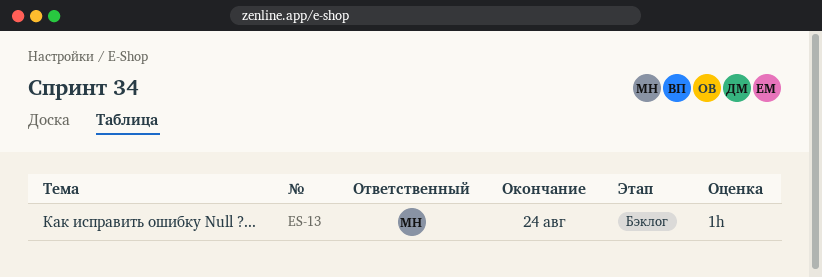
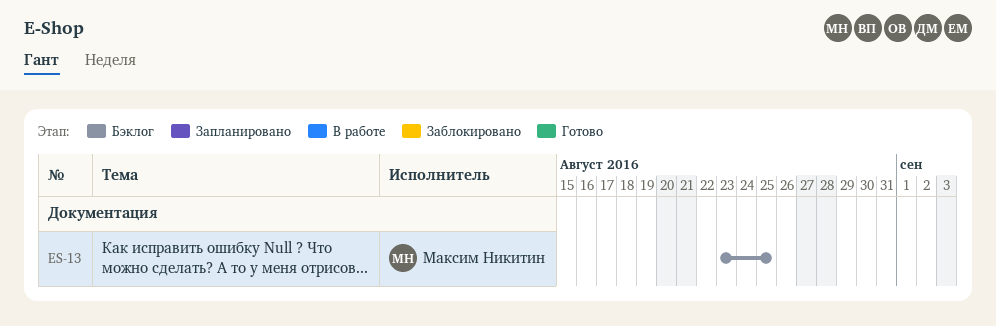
ES-13, due: Aug 24 -> Aug 25

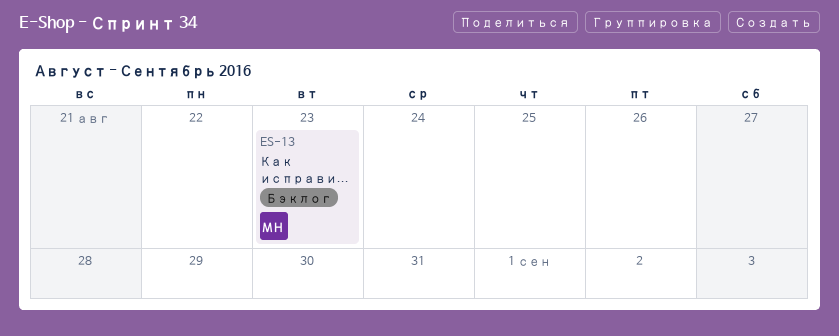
ES-13, due: Aug 25 -> Aug 23

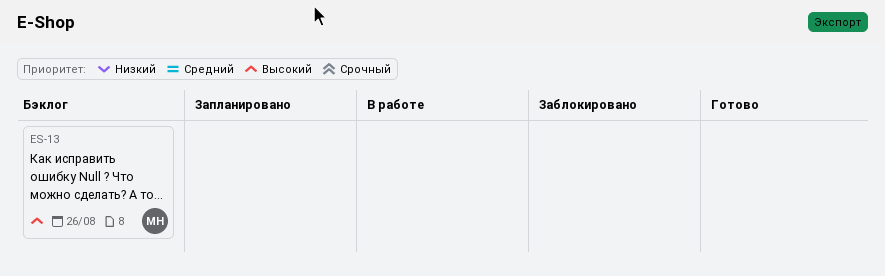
ES-13, due: Aug 23 -> Aug 26

